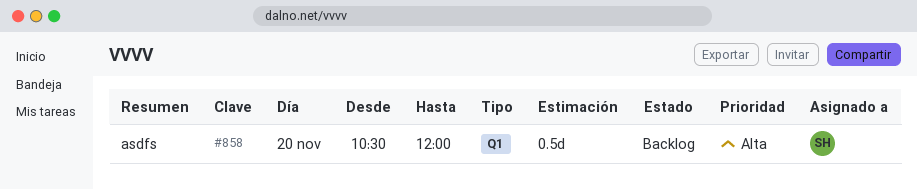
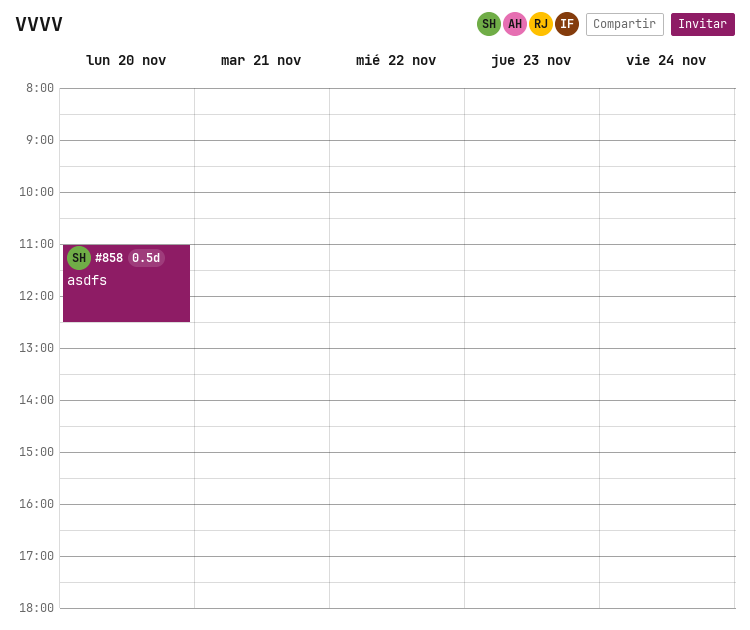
#858, begins: 10:30 -> 11:00
#858, ends: 12:00 -> 12:30

